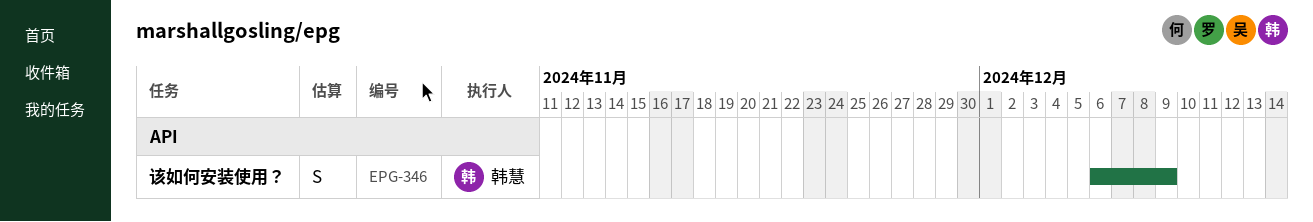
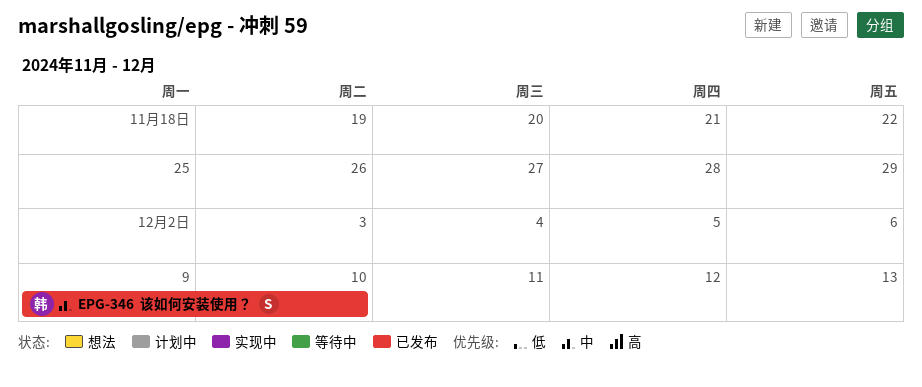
EPG-346, start: Dec 6 -> Dec 9
EPG-346, due: Dec 9 -> Dec 10

